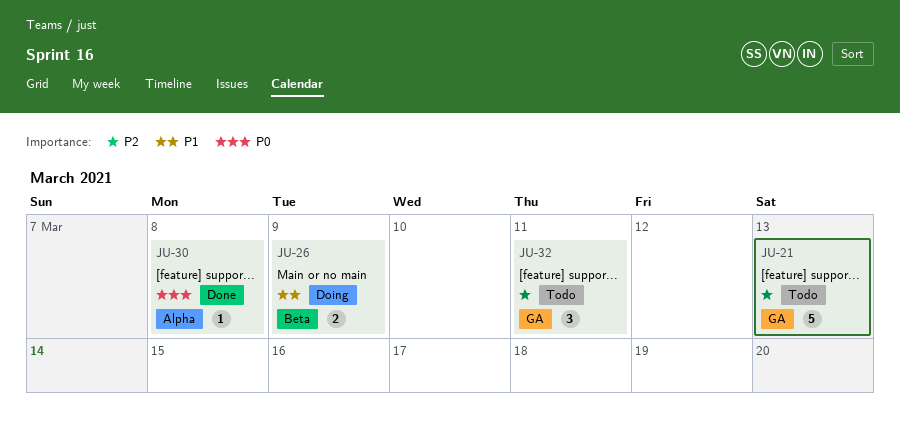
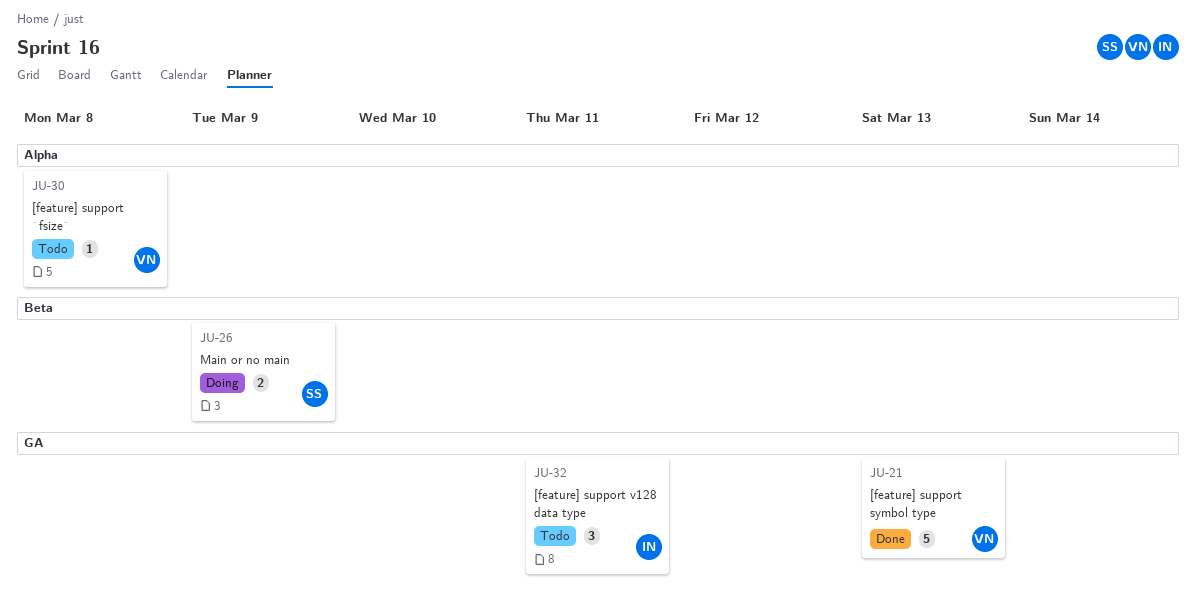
JU-21, status: Todo -> Done
JU-30, status: Done -> Todo

